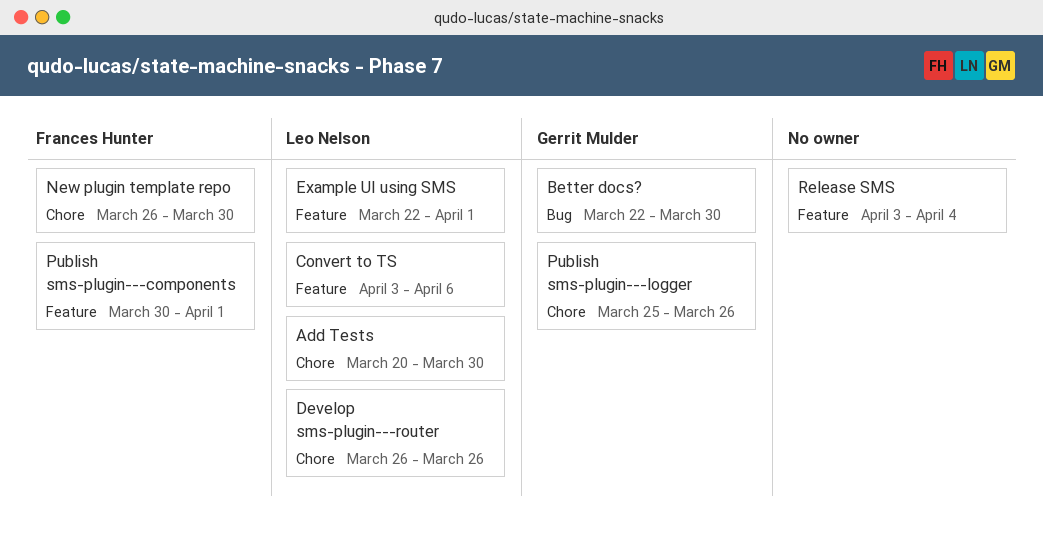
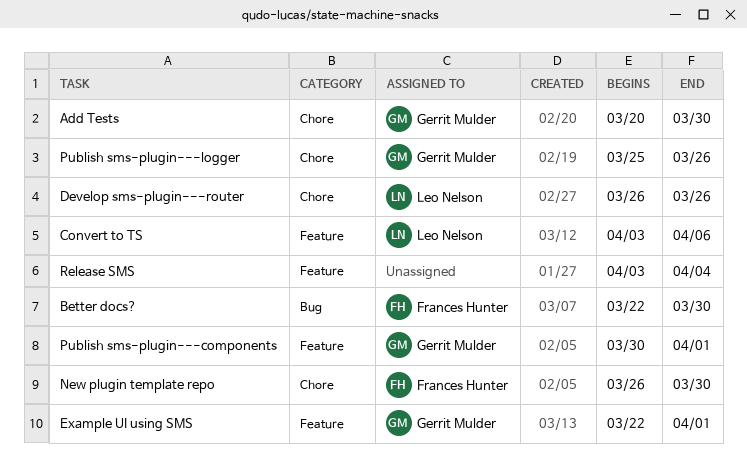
Add Tests, owner: Leo Nelson -> Gerrit Mulder
Better docs?, owner: Gerrit Mulder -> Frances Hunter
Example UI using SMS, owner: Leo Nelson -> Gerrit Mulder
Publish sms-plugin---components, owner: Frances Hunter -> Gerrit Mulder

